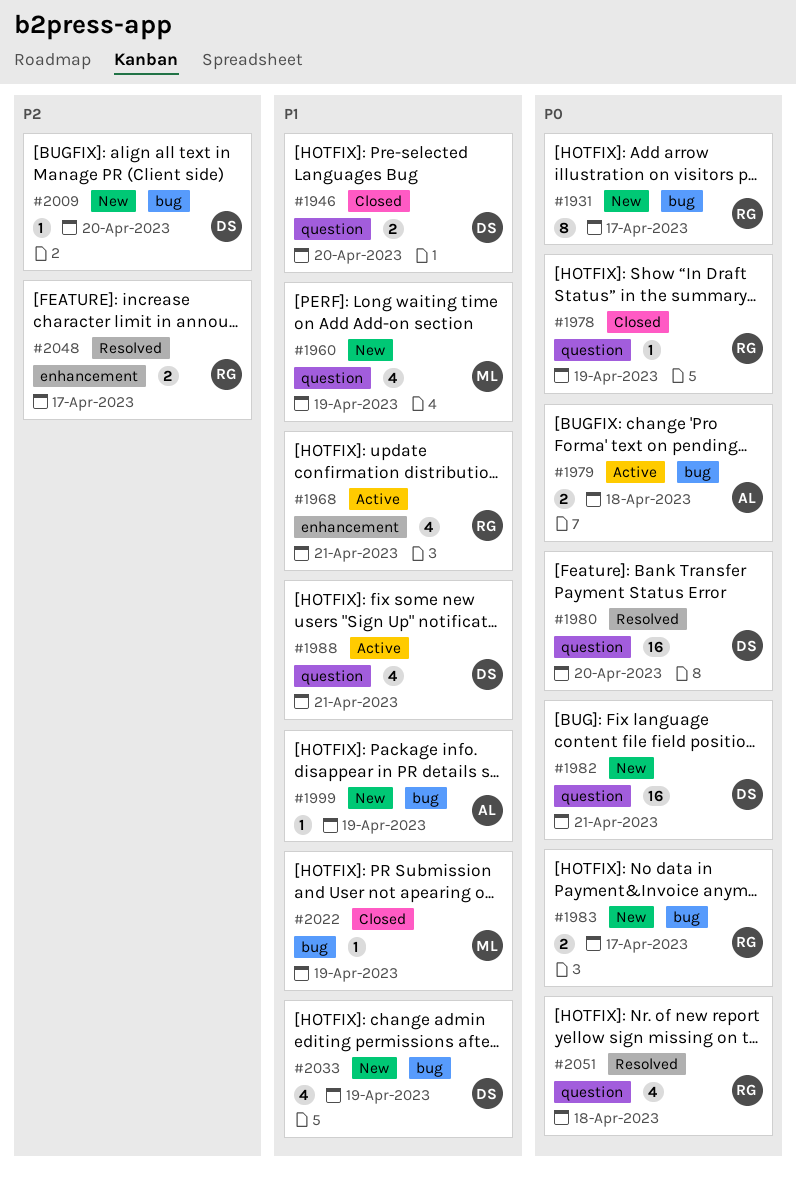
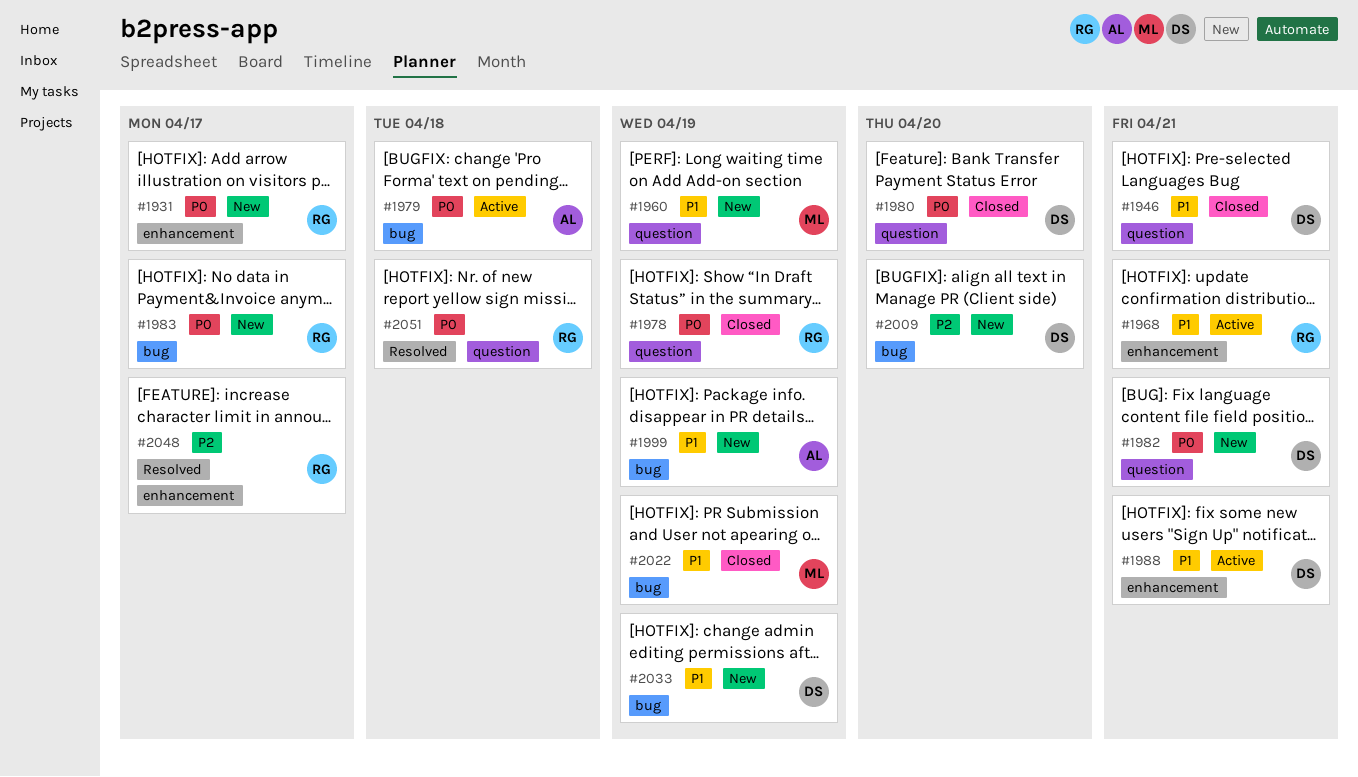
#1931, label: bug -> enhancement
#1946, due: Apr 20 -> Apr 21
#1980, status: Resolved -> Closed
#1988, label: question -> enhancement

